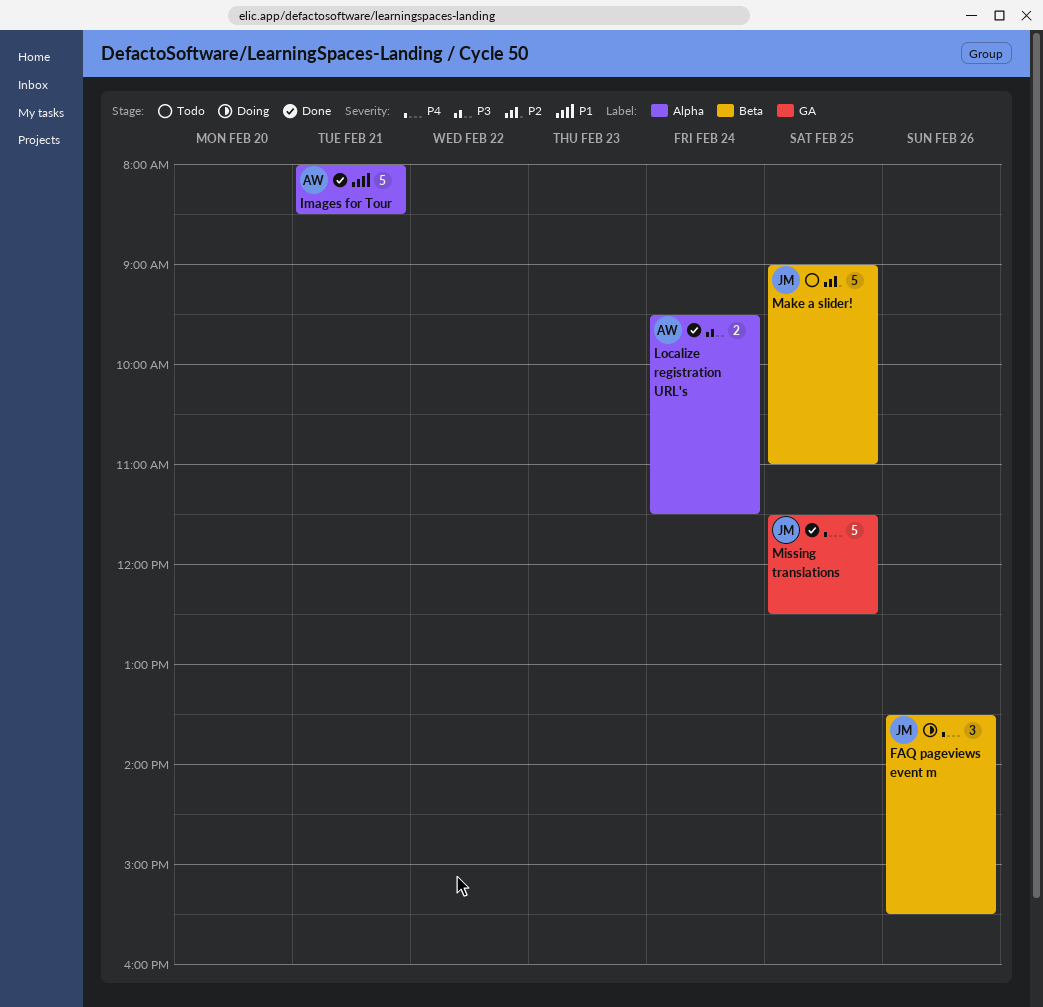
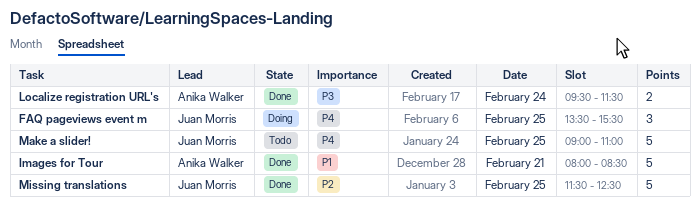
FAQ pageviews event m, day: Feb 26 -> Feb 25
Make a slider!, priority: P2 -> P4
Missing translations, priority: P4 -> P2

